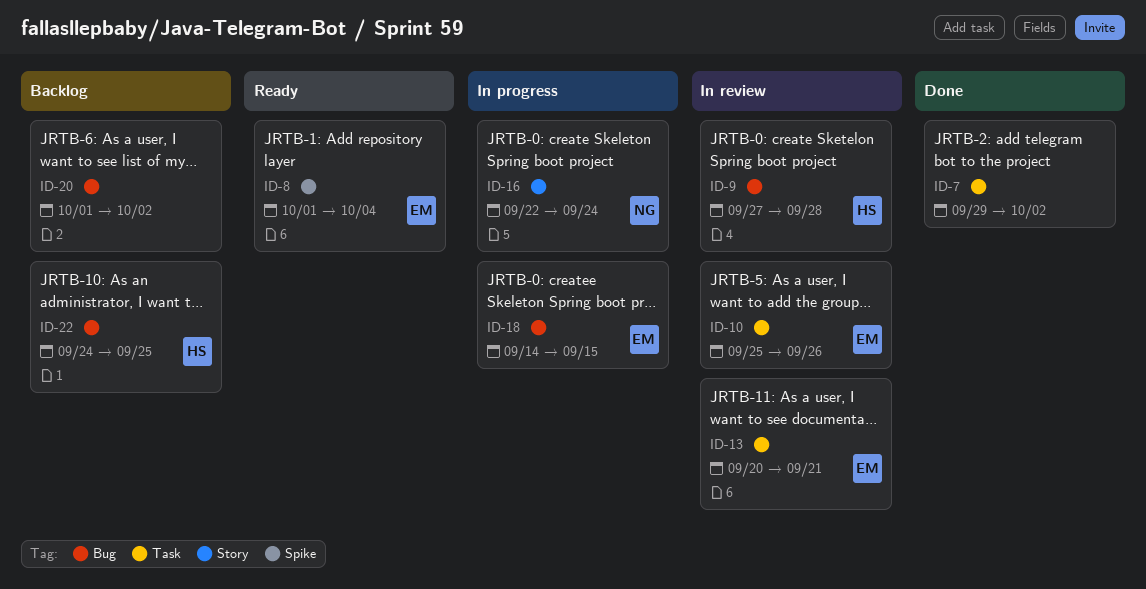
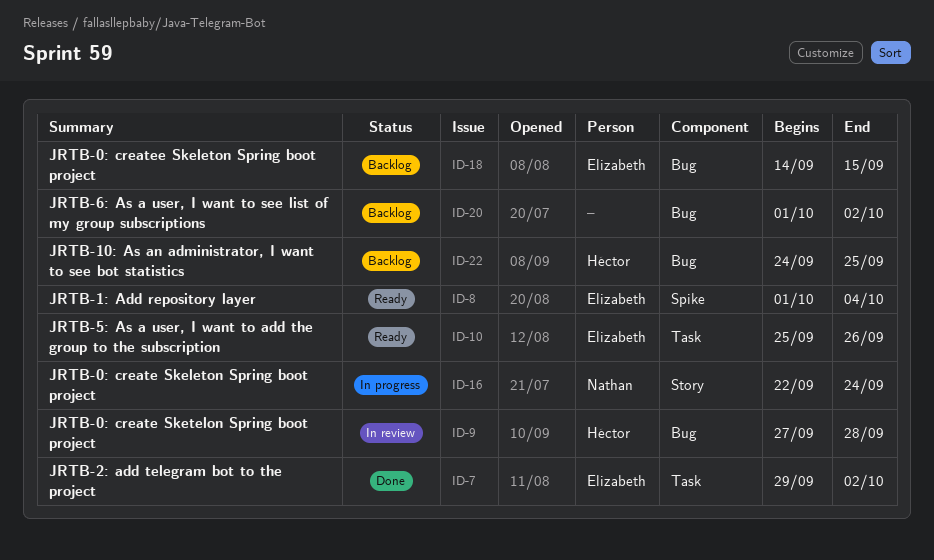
ID-7, owner: none -> Elizabeth
ID-10, status: In review -> Ready
ID-13: present -> none
ID-18, status: In progress -> Backlog

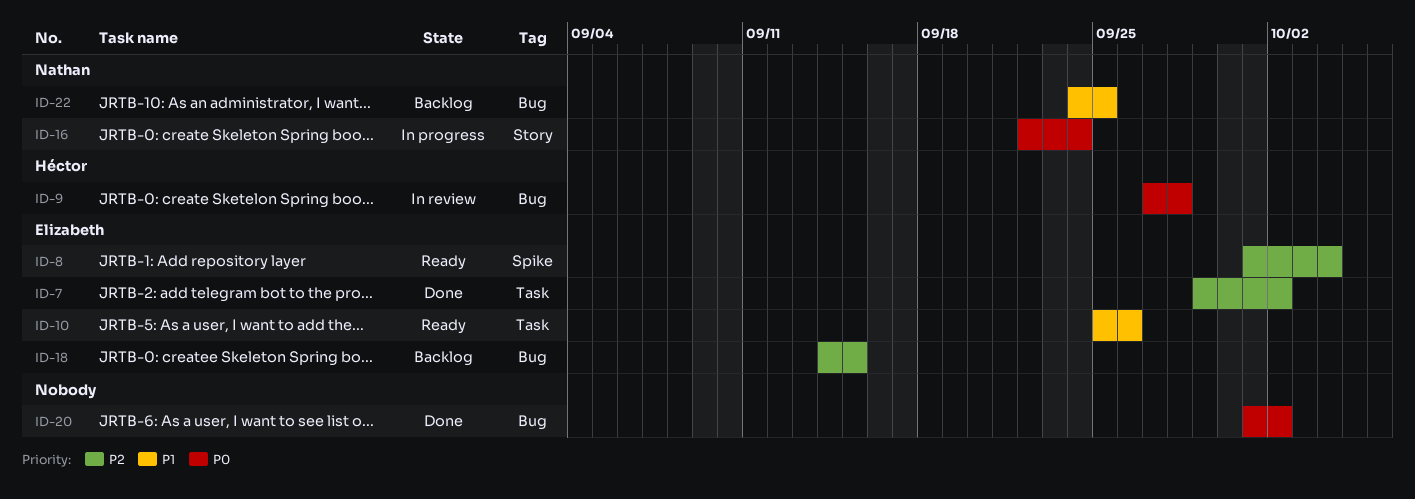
ID-20, status: Backlog -> Done
ID-22, owner: Héctor -> Nathan

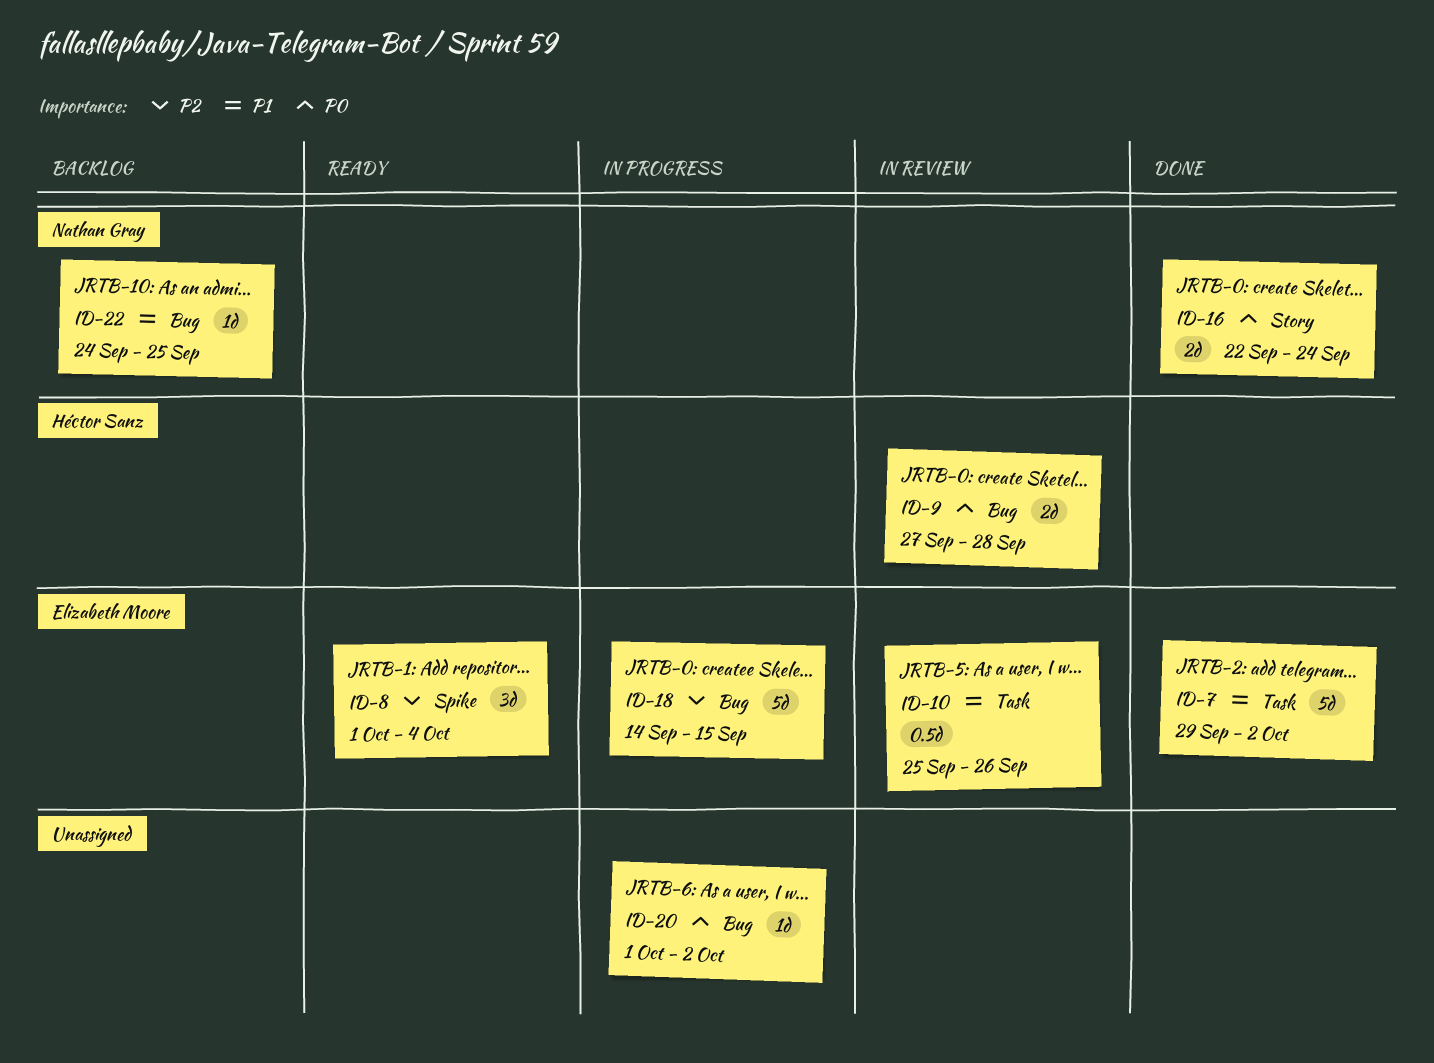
ID-7, priority: P2 -> P1
ID-10, status: Ready -> In review
ID-16, status: In progress -> Done
ID-18, status: Backlog -> In progress
ID-20, status: Done -> In progress

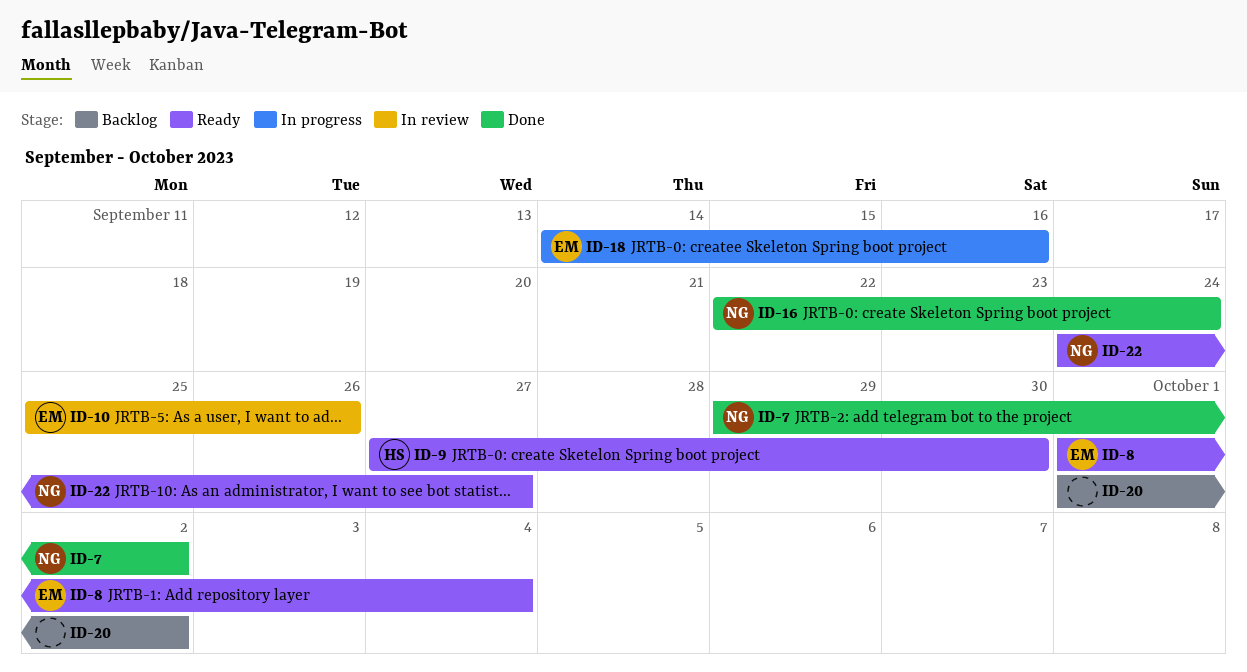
ID-7, owner: Elizabeth Moore -> Nathan Gray
ID-9, status: In review -> Ready
ID-9, due: Sep 28 -> Sep 30
ID-18, due: Sep 15 -> Sep 16
ID-20, status: In progress -> Backlog
ID-22, status: Backlog -> Ready
ID-22, due: Sep 25 -> Sep 27

